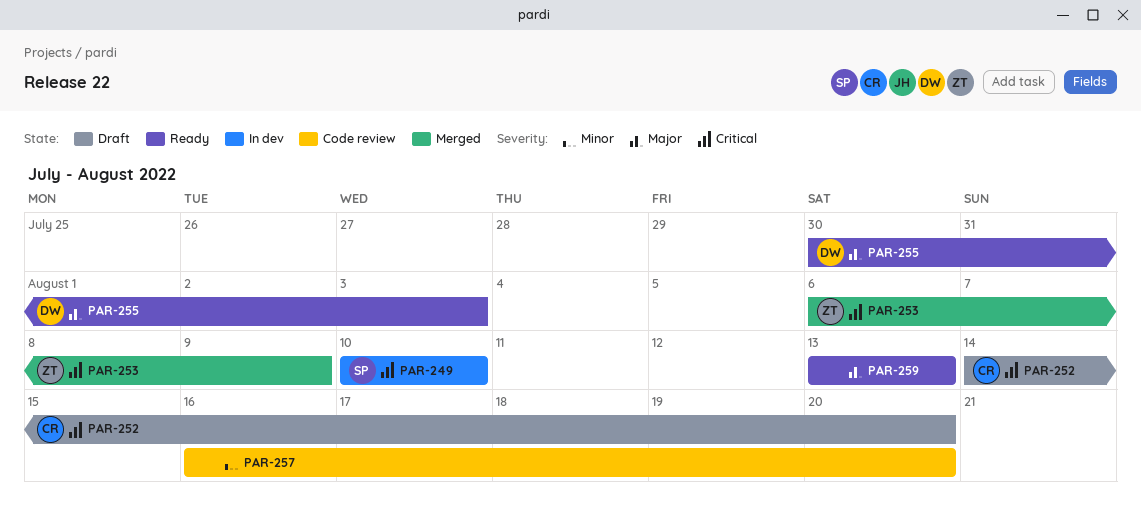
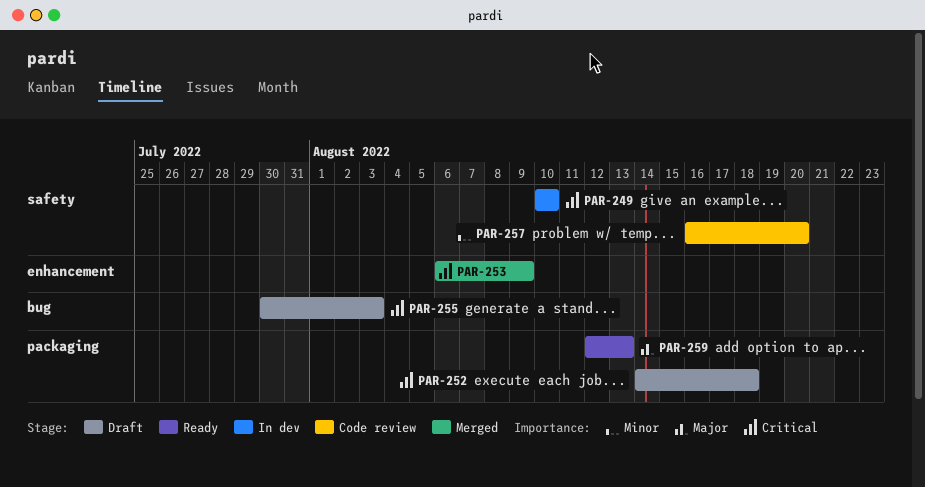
PAR-252, due: Aug 20 -> Aug 18
PAR-255, status: Ready -> Draft
PAR-255, priority: Major -> Critical
PAR-259, start: Aug 13 -> Aug 12

